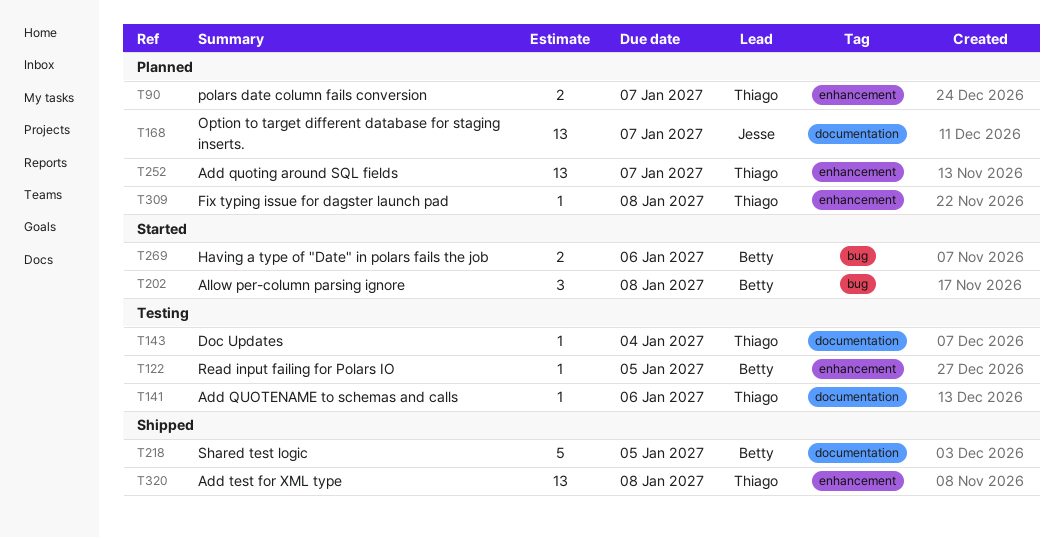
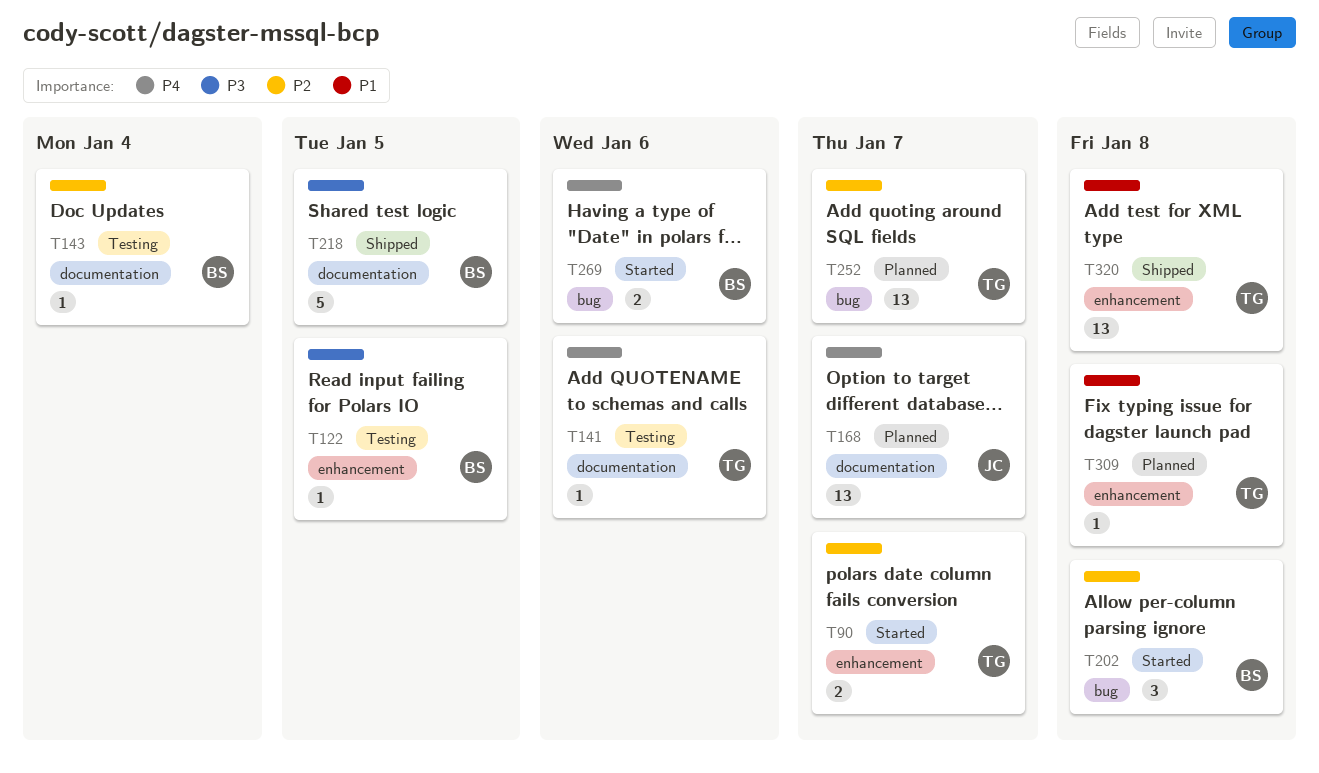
T90, status: Planned -> Started
T143, owner: Thiago -> Betty
T252, label: enhancement -> bug

